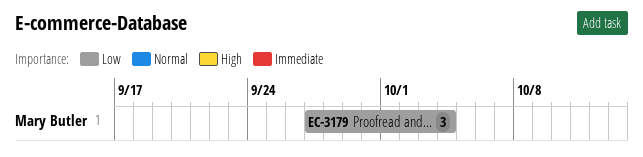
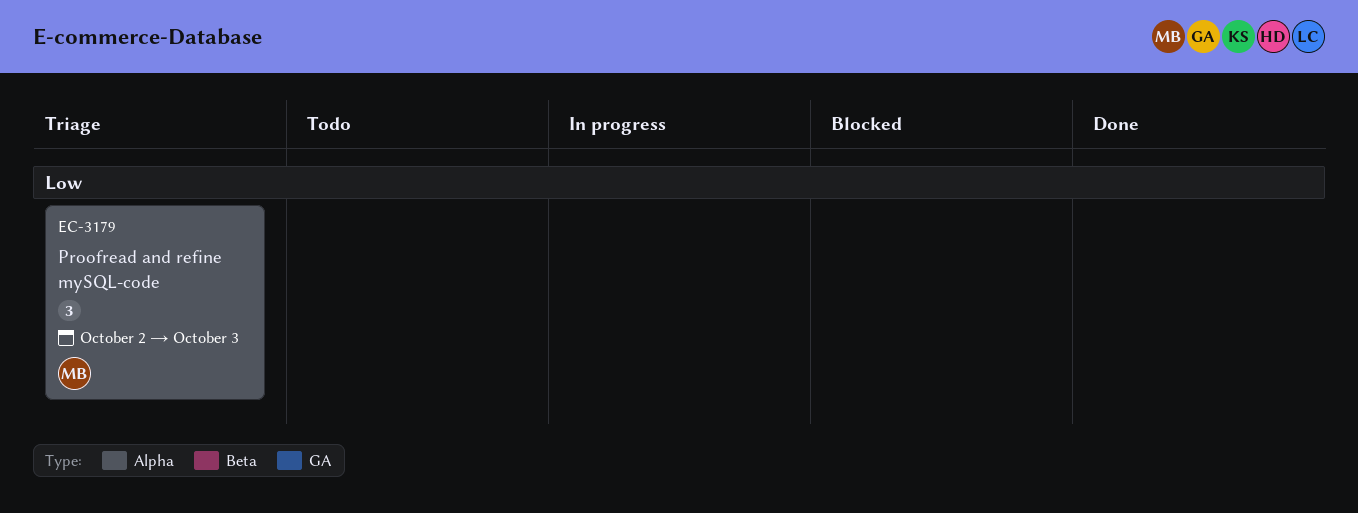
EC-3179, start: Sep 27 -> Oct 2
EC-3179, due: Oct 4 -> Oct 3

